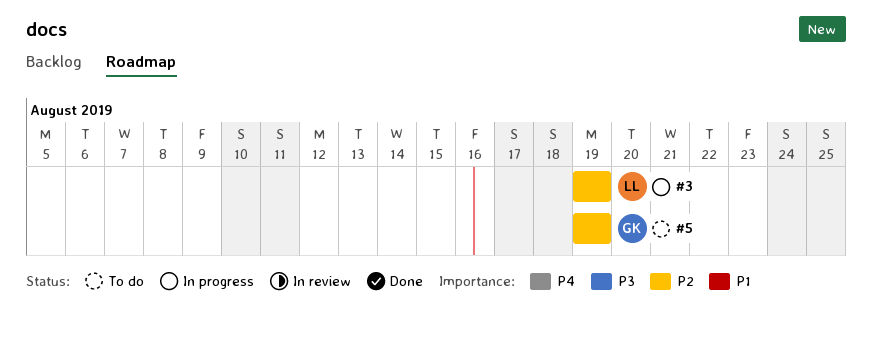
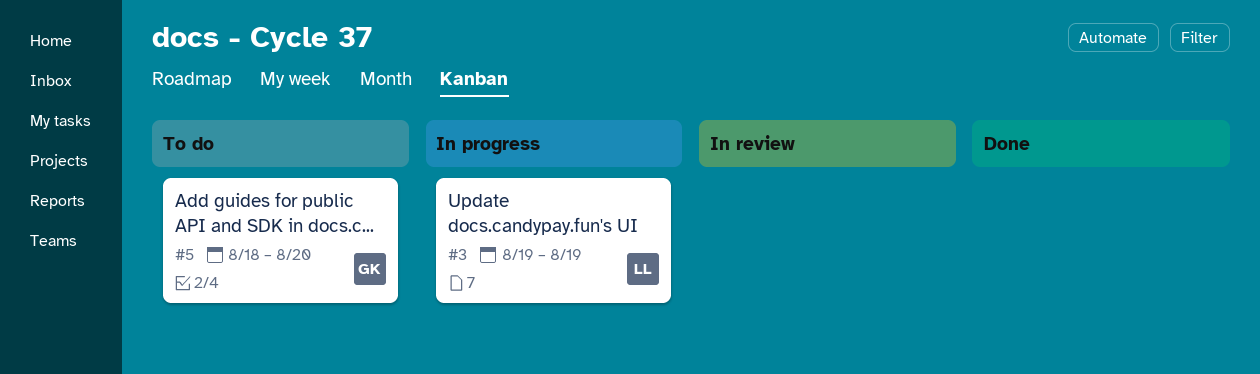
#5, start: Aug 19 -> Aug 18
#5, due: Aug 19 -> Aug 20

